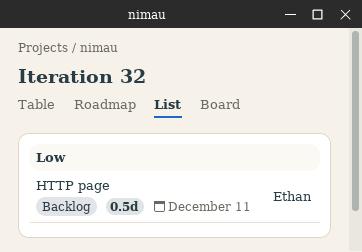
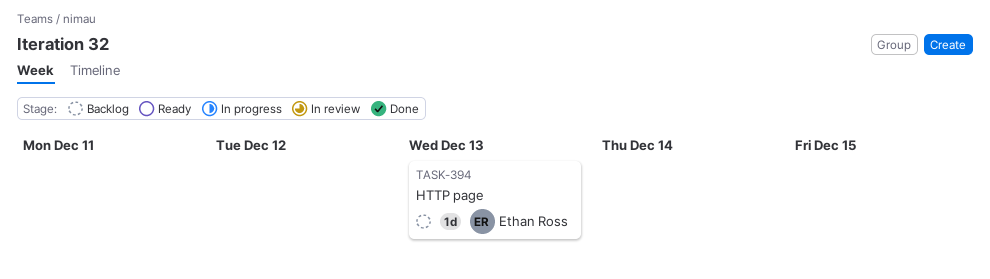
HTTP page, estimate: 0.5d -> 1d
HTTP page, due: Dec 11 -> Dec 13

